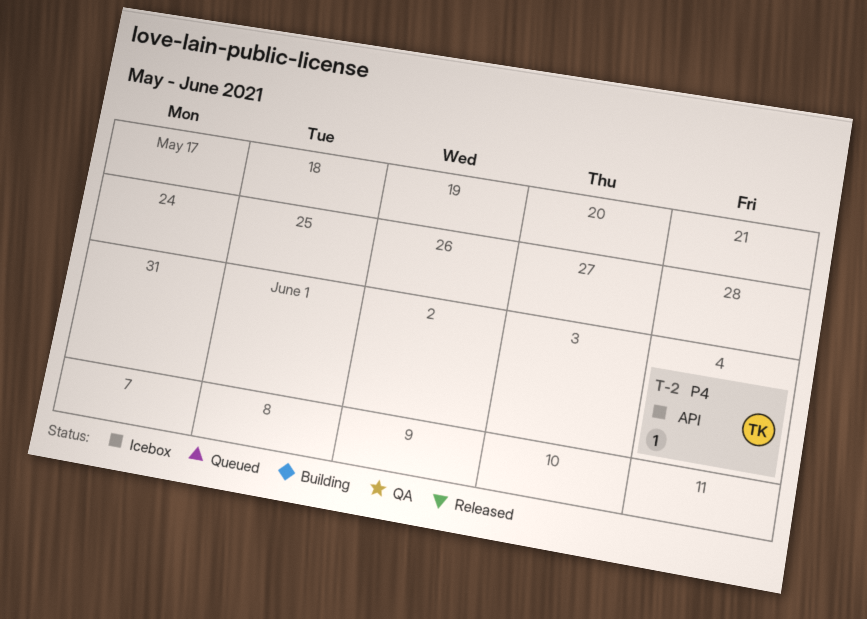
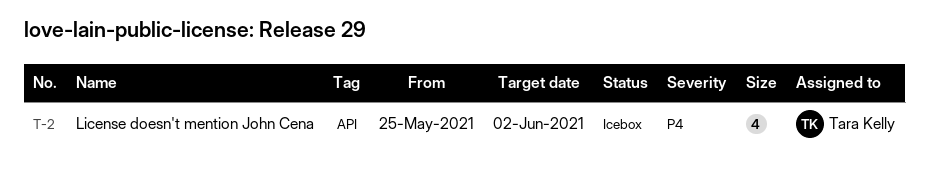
T-2, estimate: 1 -> 4
T-2, due: Jun 4 -> Jun 2

